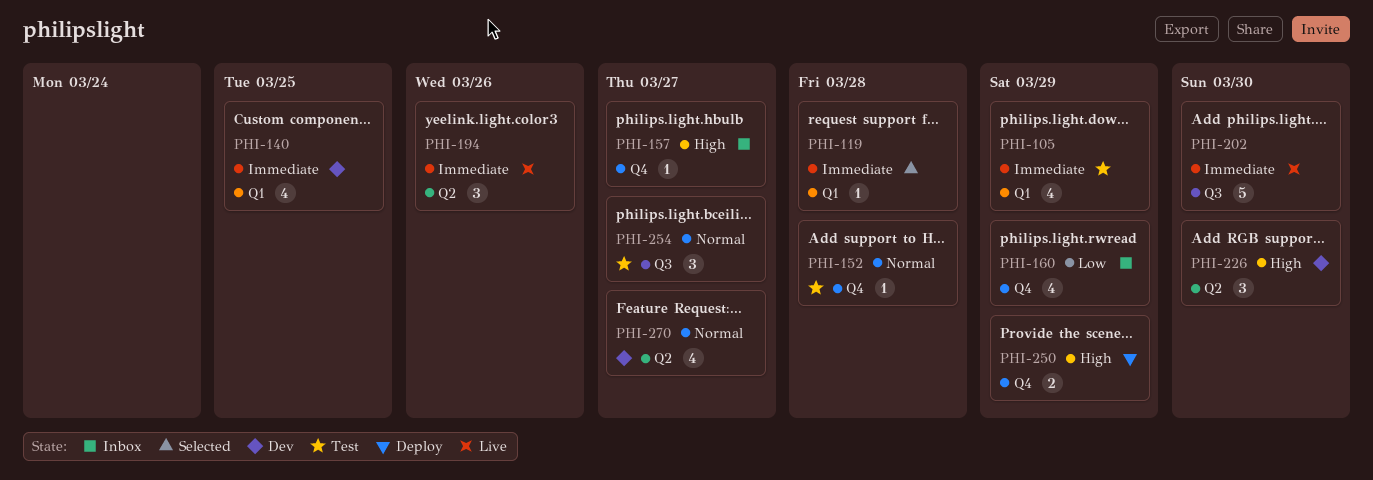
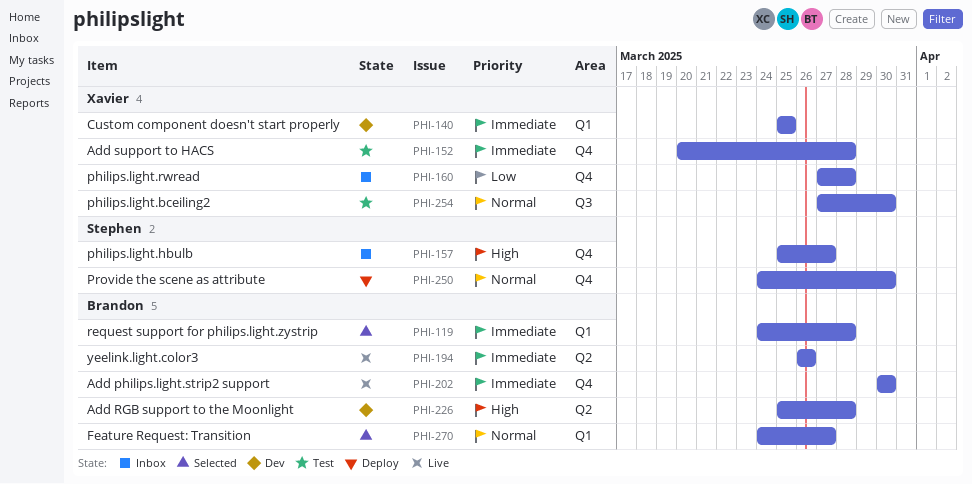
PHI-105: present -> none
PHI-152, priority: Normal -> Immediate
PHI-160, due: Mar 29 -> Mar 28
PHI-202, label: Q3 -> Q4
PHI-226, due: Mar 30 -> Mar 28
PHI-250, priority: High -> Normal
PHI-250, due: Mar 29 -> Mar 30
PHI-254, due: Mar 27 -> Mar 30
PHI-270, status: Dev -> Selected
PHI-270, label: Q2 -> Q1

